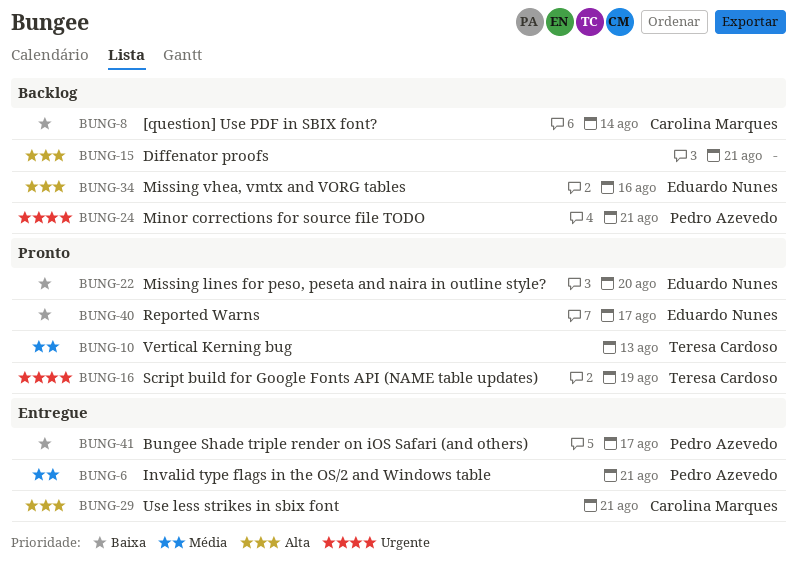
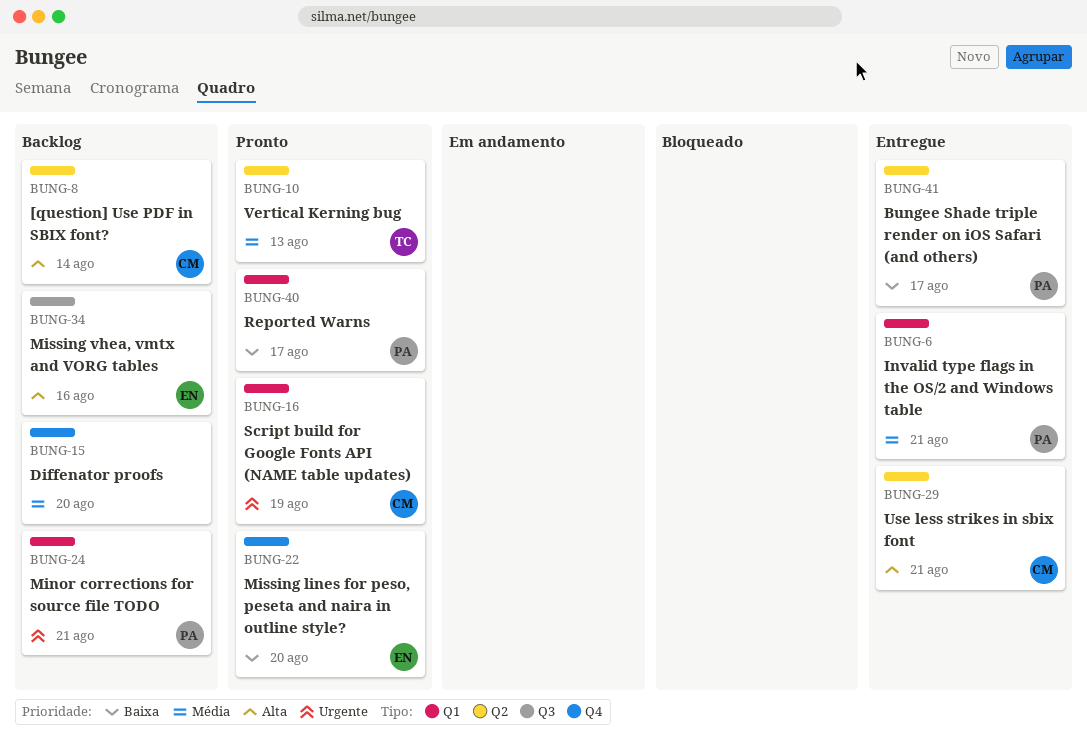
BUNG-8, priority: Baixa -> Alta
BUNG-15, priority: Alta -> Média
BUNG-15, due: Aug 21 -> Aug 20
BUNG-16, owner: Teresa Cardoso -> Carolina Marques
BUNG-40, owner: Eduardo Nunes -> Pedro Azevedo

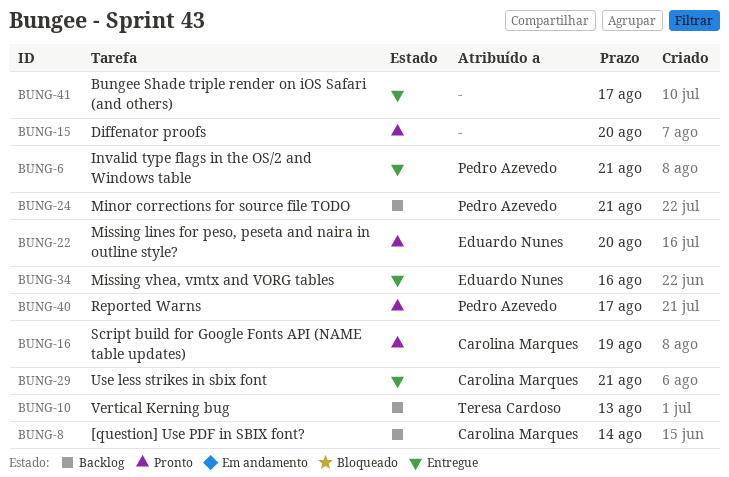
BUNG-10, status: Pronto -> Backlog
BUNG-15, status: Backlog -> Pronto
BUNG-34, status: Backlog -> Entregue
BUNG-41, owner: Pedro Azevedo -> none

